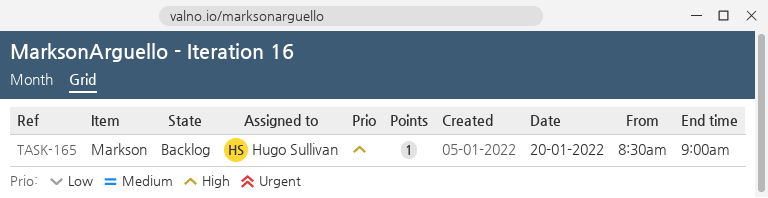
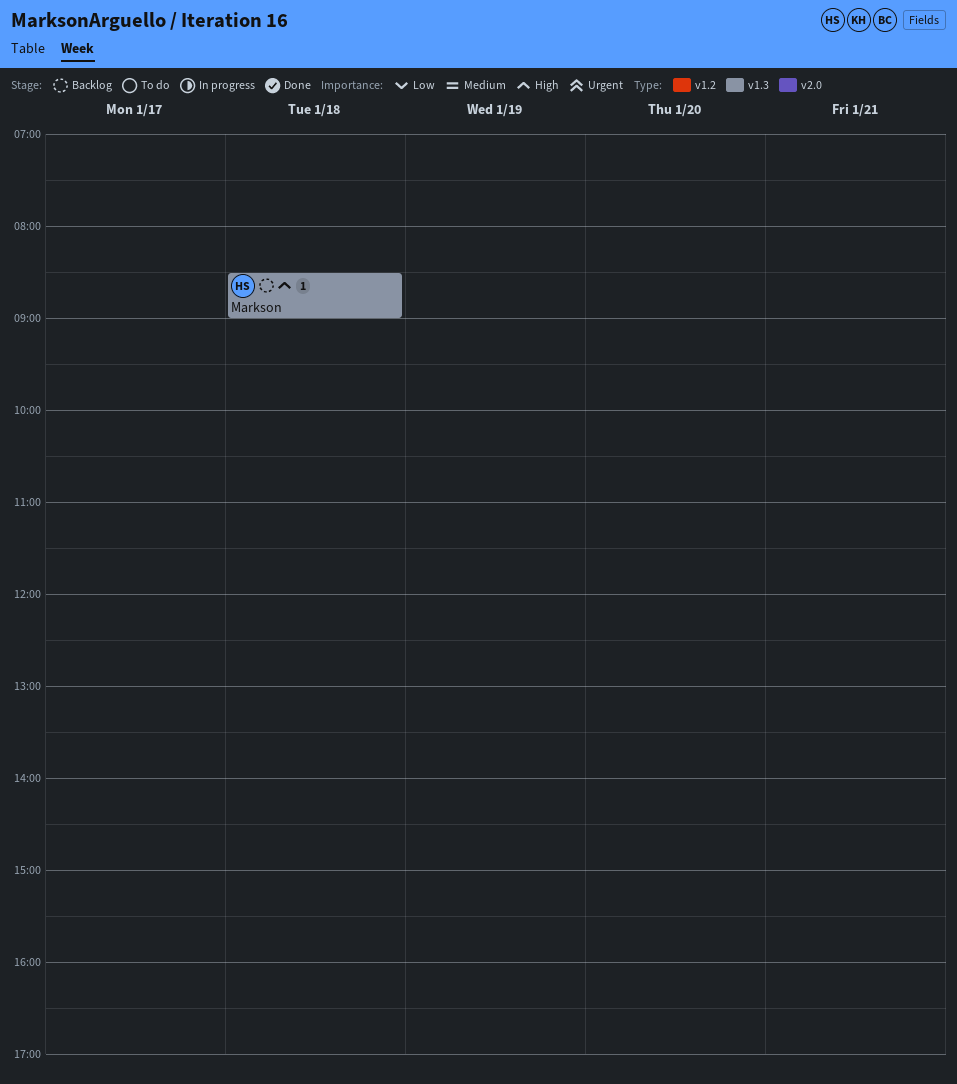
Markson, day: Jan 20 -> Jan 18

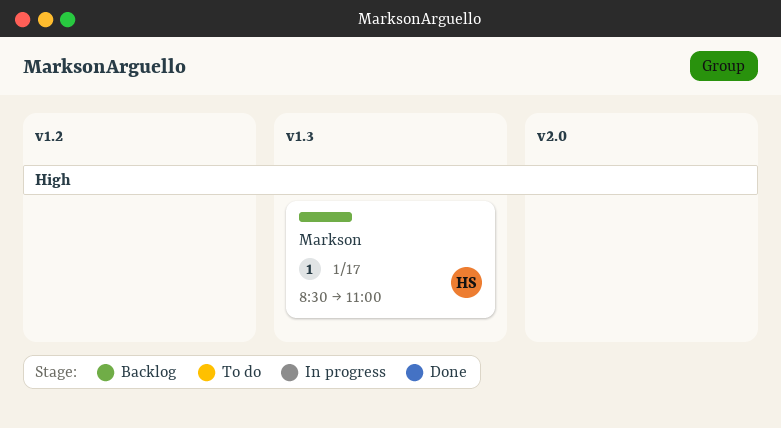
Markson, day: Jan 18 -> Jan 17
Markson, ends: 09:00 -> 11:00

